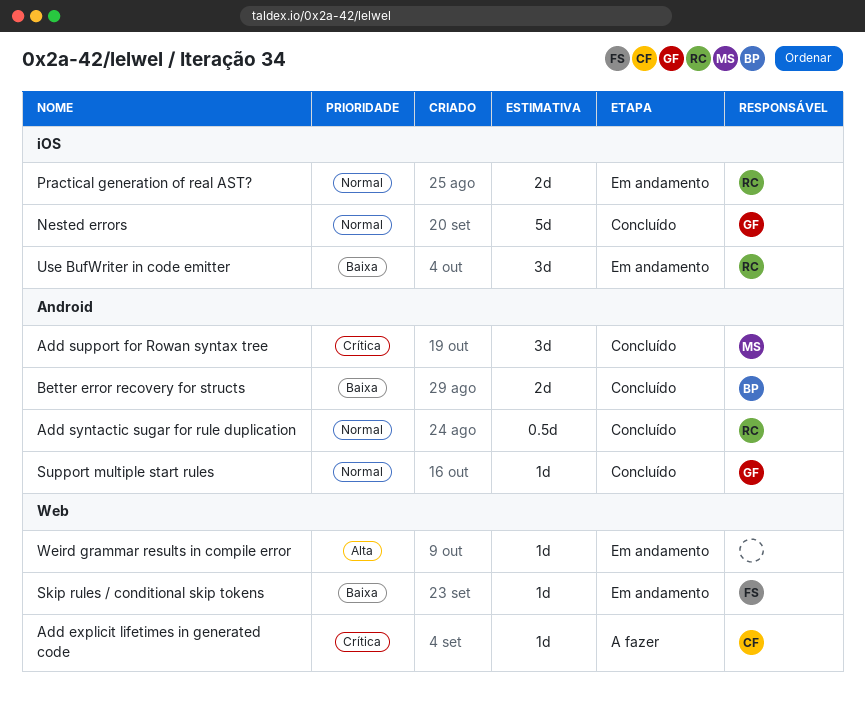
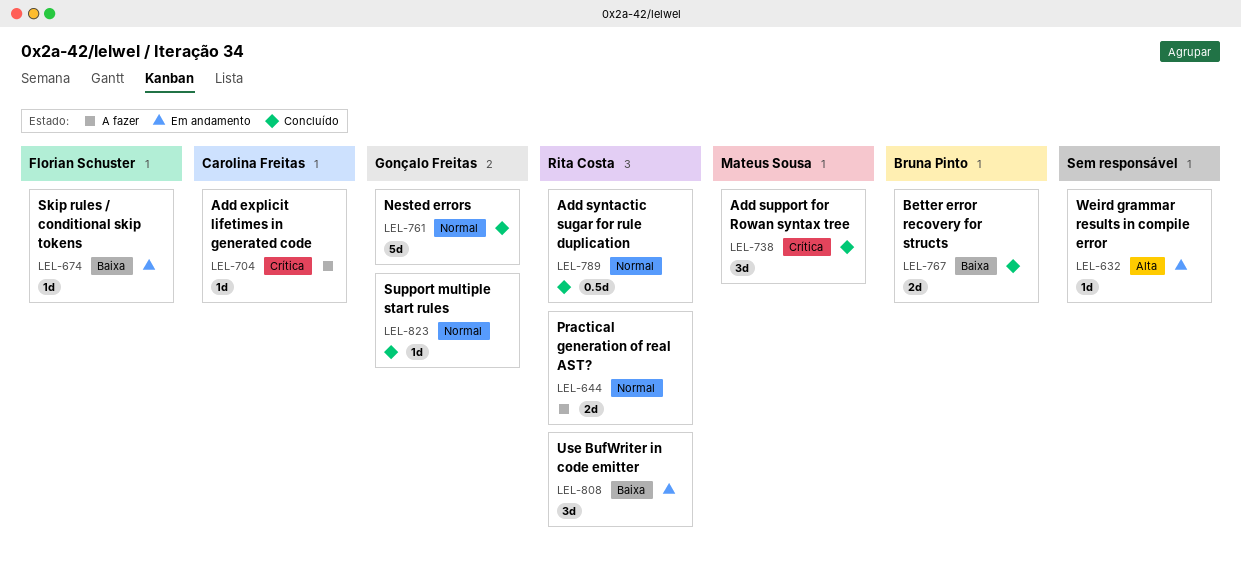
Practical generation of real AST?, status: Em andamento -> A fazer

